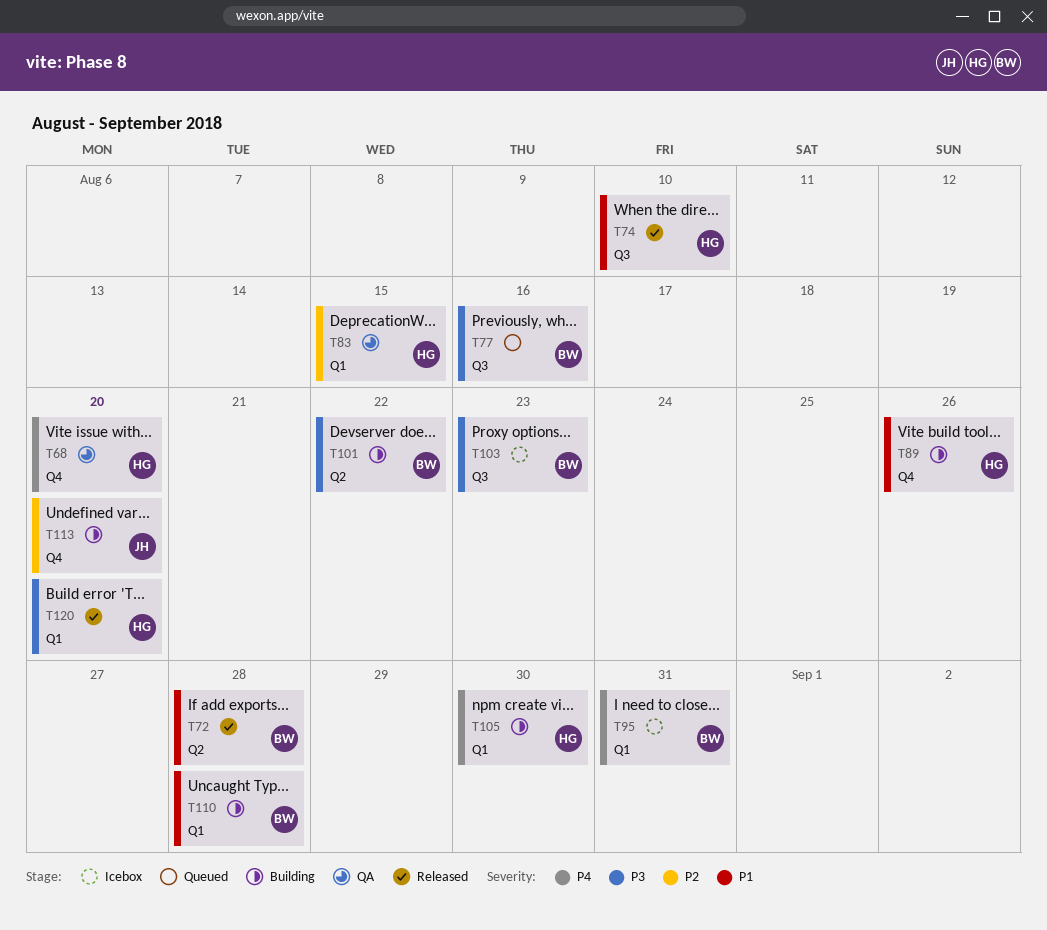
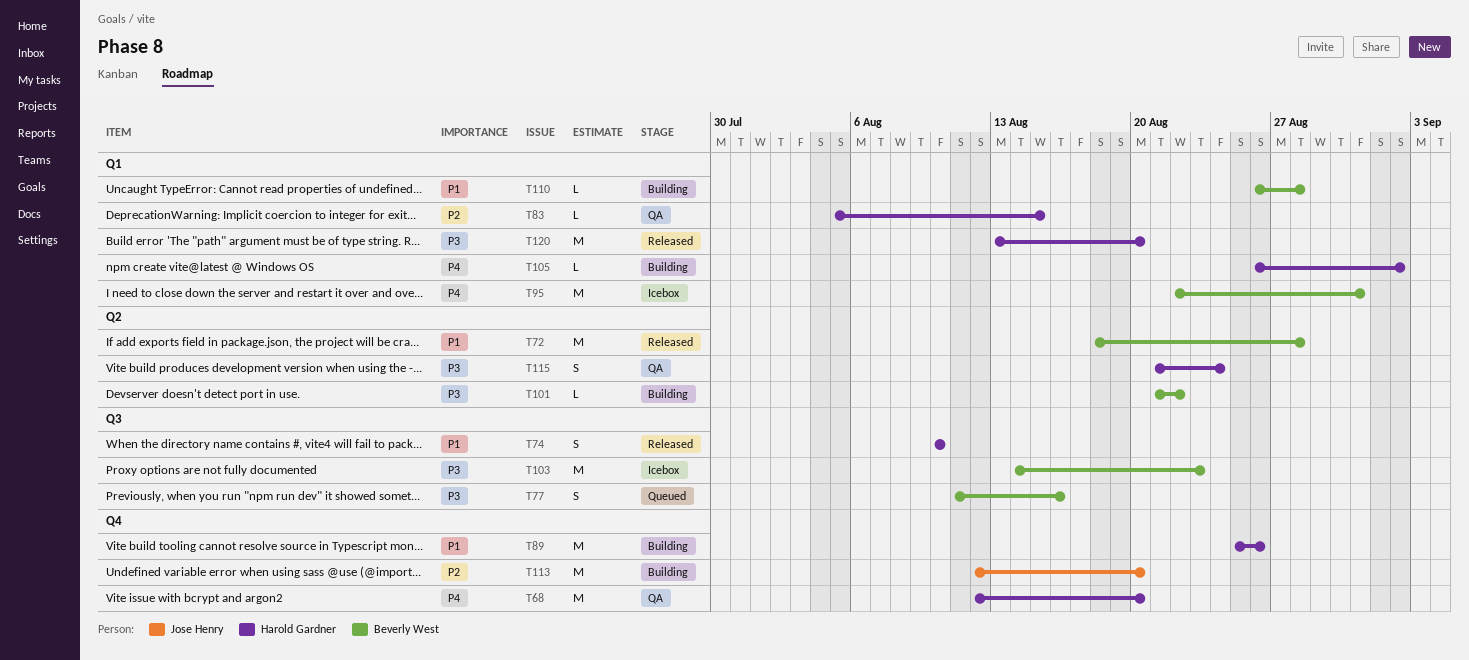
T105, due: Aug 30 -> Sep 2
T115: none -> present

